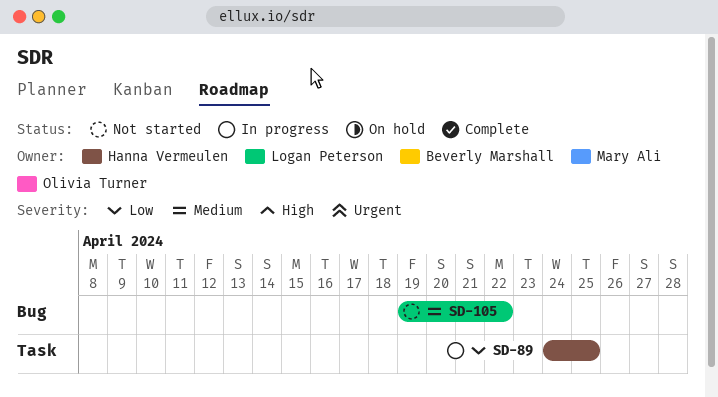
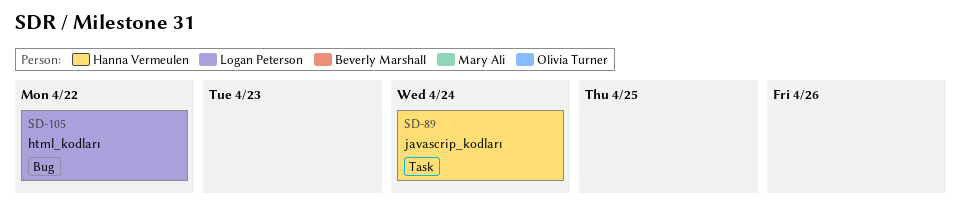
SD-89, due: Apr 25 -> Apr 24

